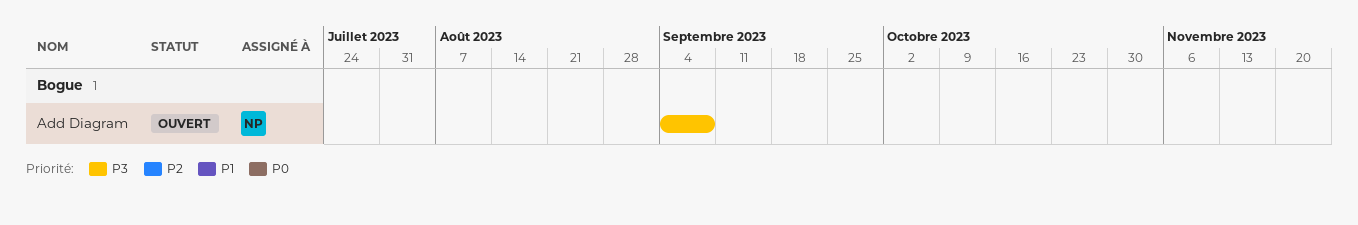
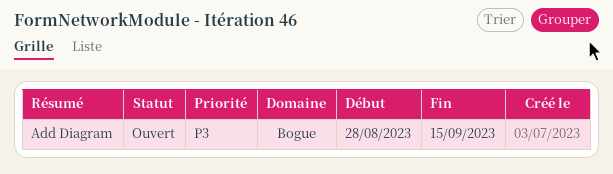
Add Diagram, start: Sep 4 -> Aug 28
Add Diagram, due: Sep 8 -> Sep 15

